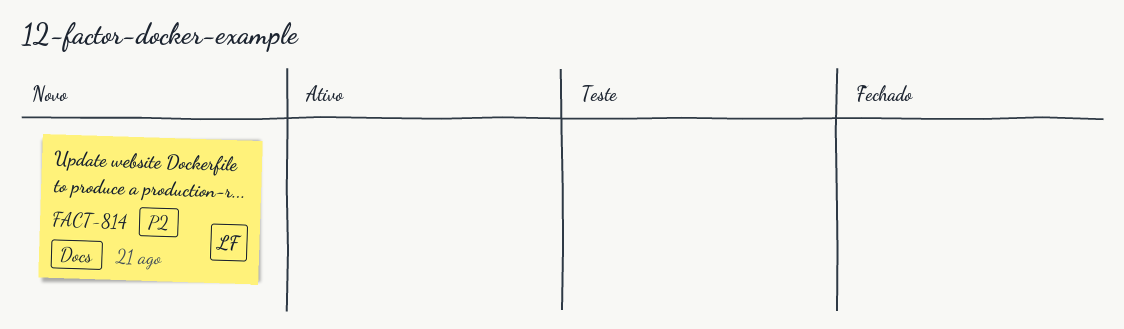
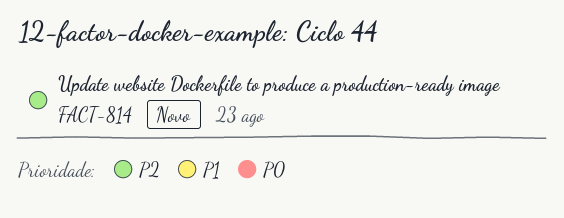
FACT-814, due: Aug 21 -> Aug 23

